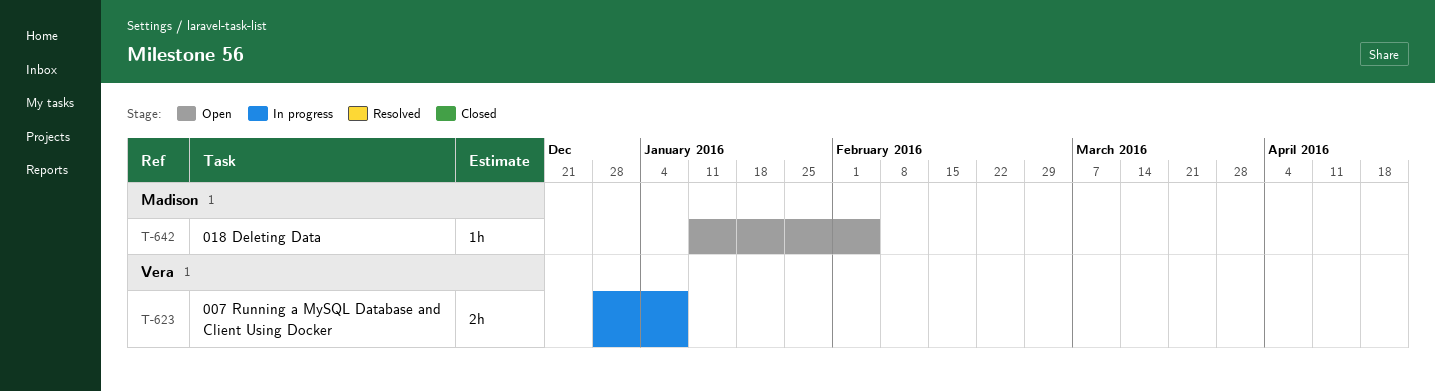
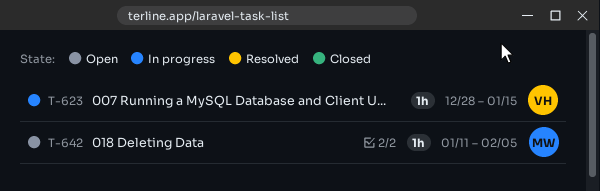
T-623, estimate: 2h -> 1h
T-623, due: Jan 8 -> Jan 15

